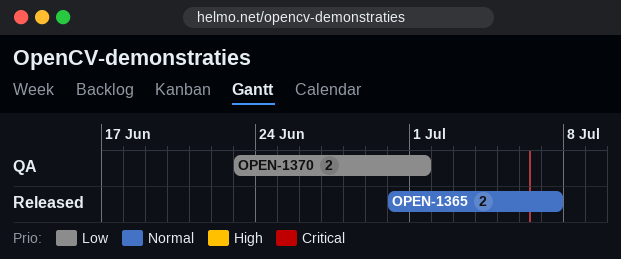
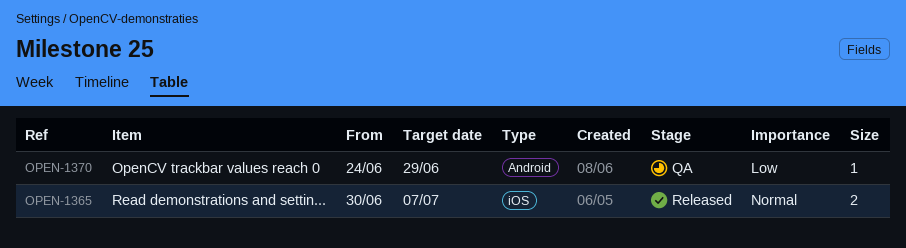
OPEN-1370, estimate: 2 -> 1
OPEN-1370, start: Jun 23 -> Jun 24
OPEN-1370, due: Jul 1 -> Jun 29

